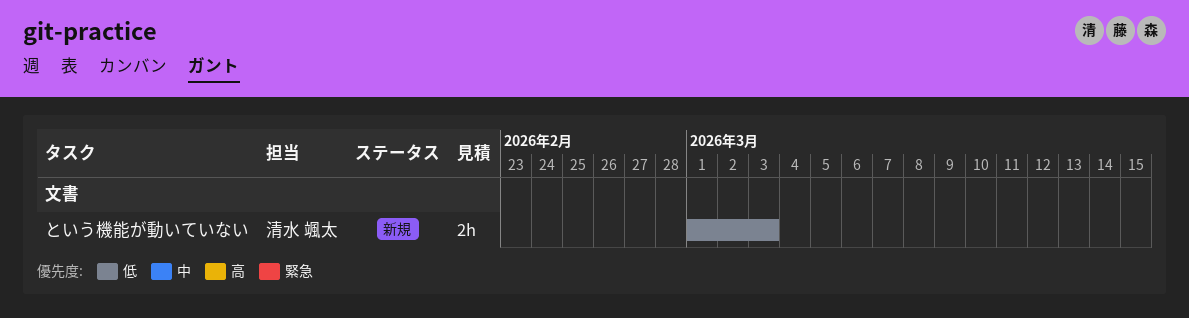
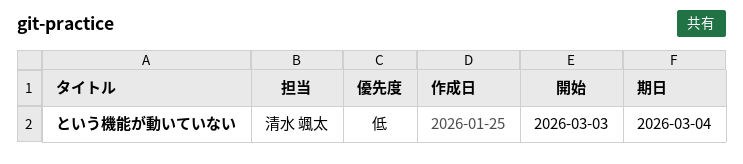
という機能が動いていない, start: Mar 1 -> Mar 3
という機能が動いていない, due: Mar 3 -> Mar 4

